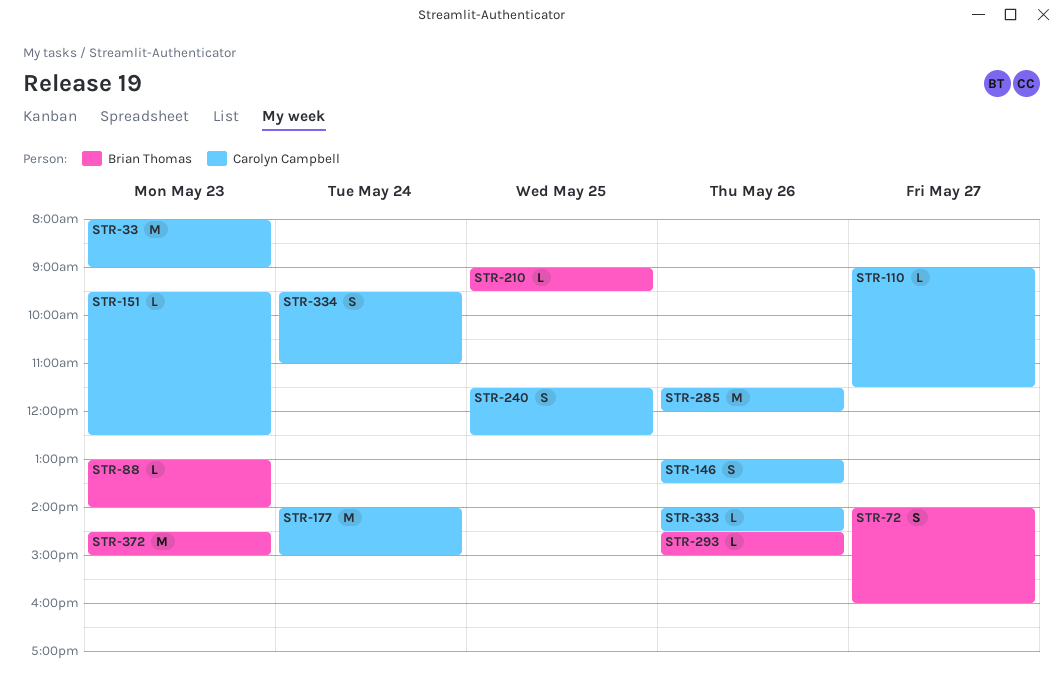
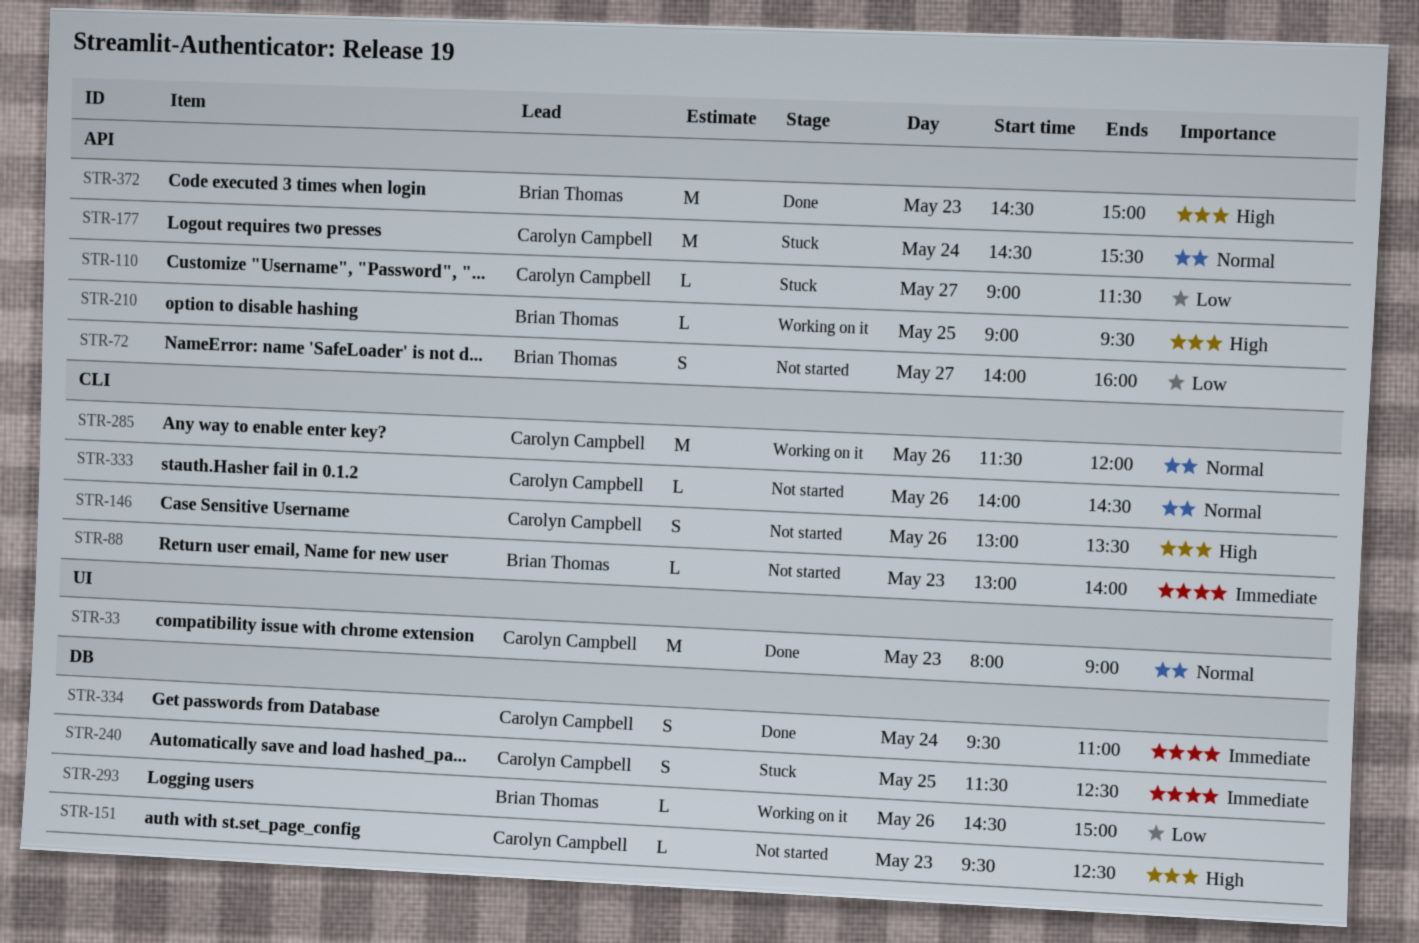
STR-177, begins: 14:00 -> 14:30
STR-177, ends: 15:00 -> 15:30

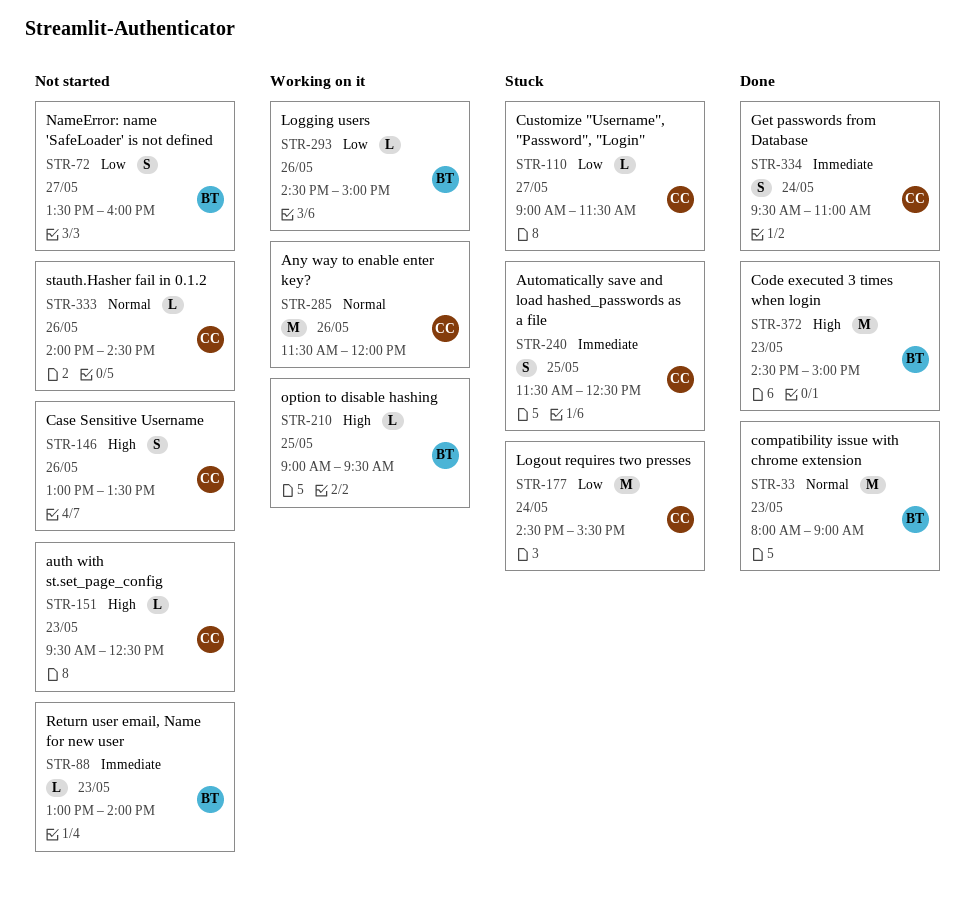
STR-33, owner: Carolyn Campbell -> Brian Thomas
STR-72, begins: 14:00 -> 13:30
STR-177, priority: Normal -> Low

